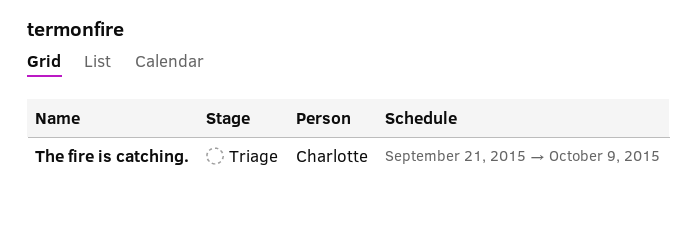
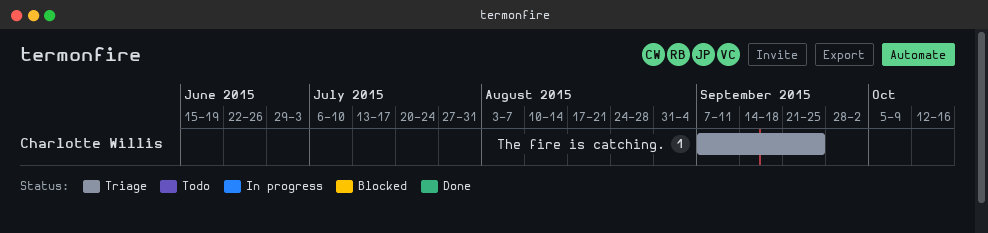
The fire is catching., start: Sep 21 -> Sep 7
The fire is catching., due: Oct 9 -> Sep 25

